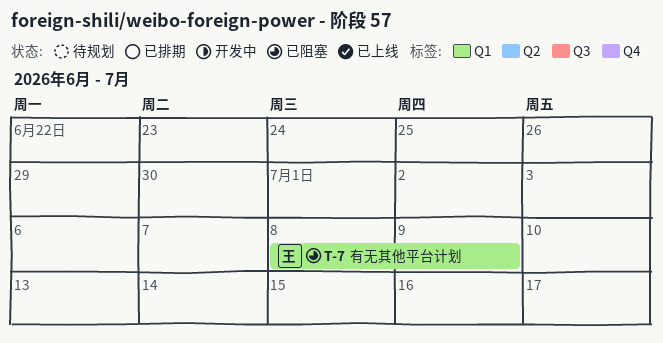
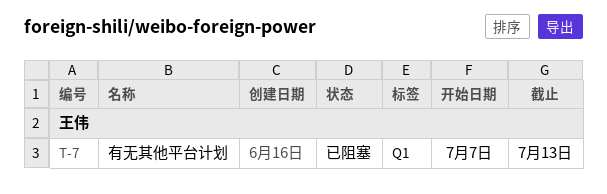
T-7, start: Jul 8 -> Jul 7
T-7, due: Jul 9 -> Jul 13

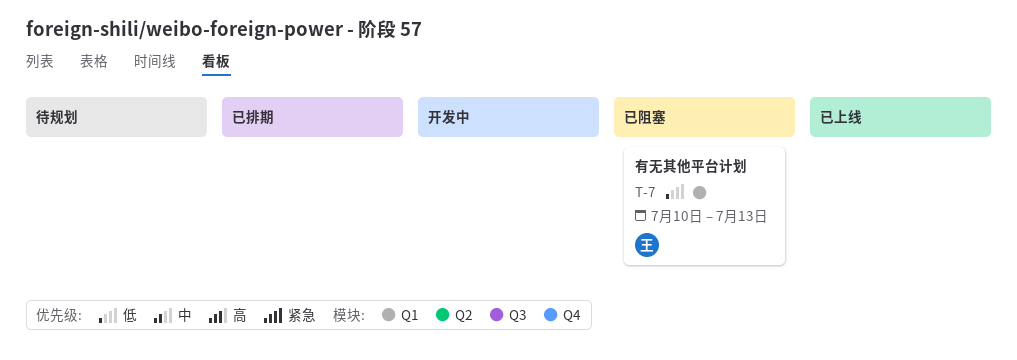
T-7, start: Jul 7 -> Jul 10

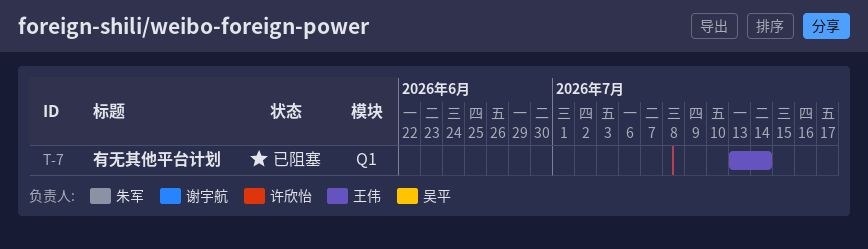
T-7, start: Jul 10 -> Jul 13
T-7, due: Jul 13 -> Jul 14

